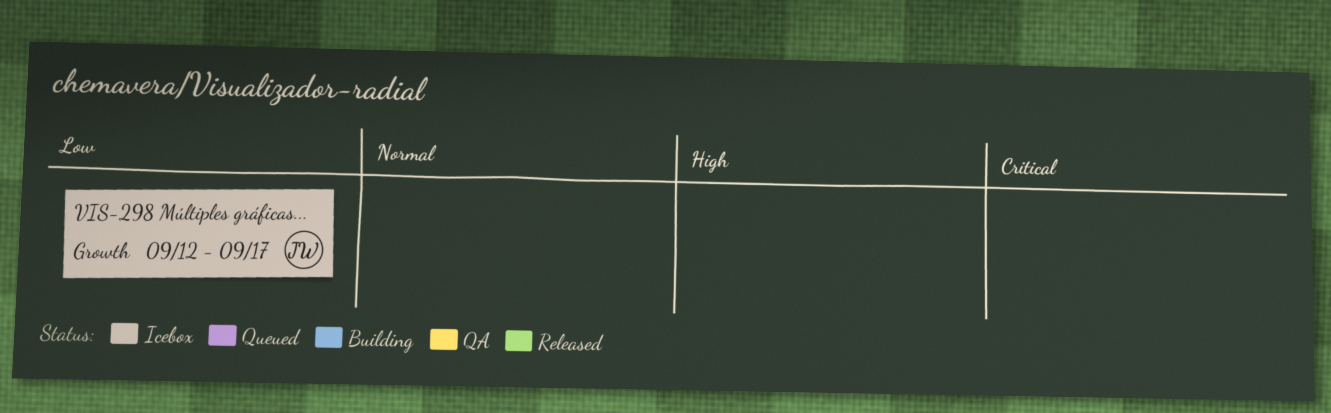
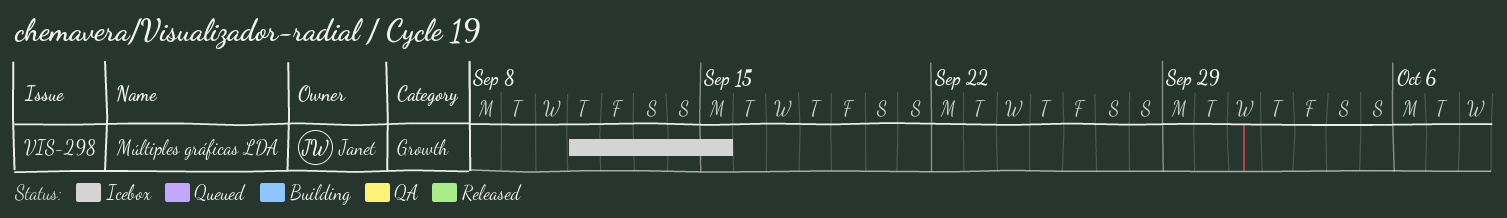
VIS-298, start: Sep 12 -> Sep 11
VIS-298, due: Sep 17 -> Sep 15

